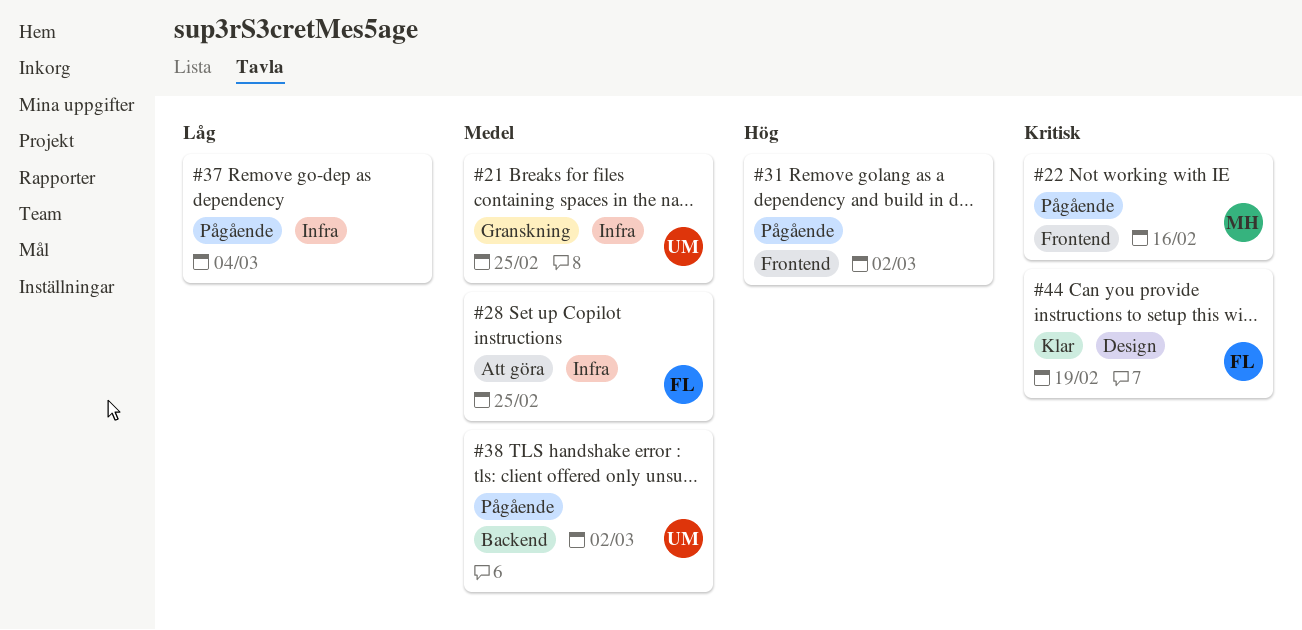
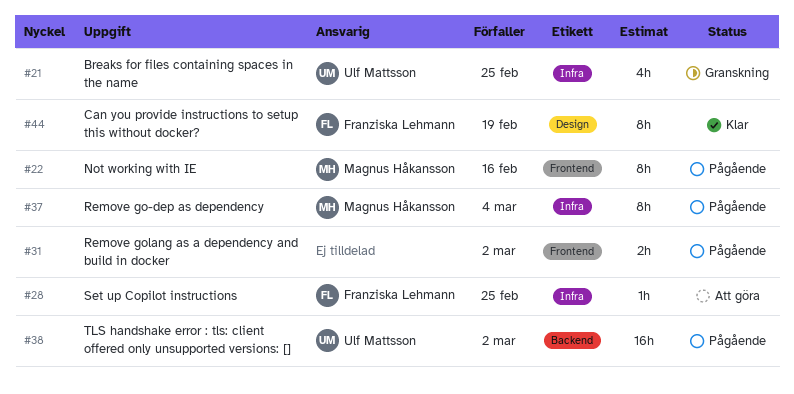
#37, owner: none -> Magnus Håkansson

